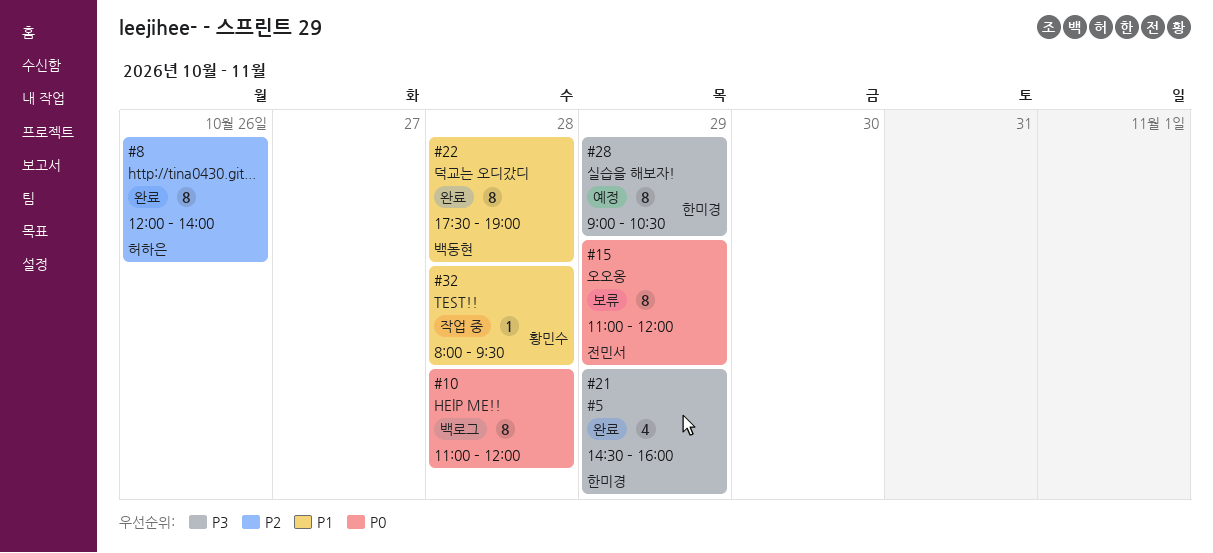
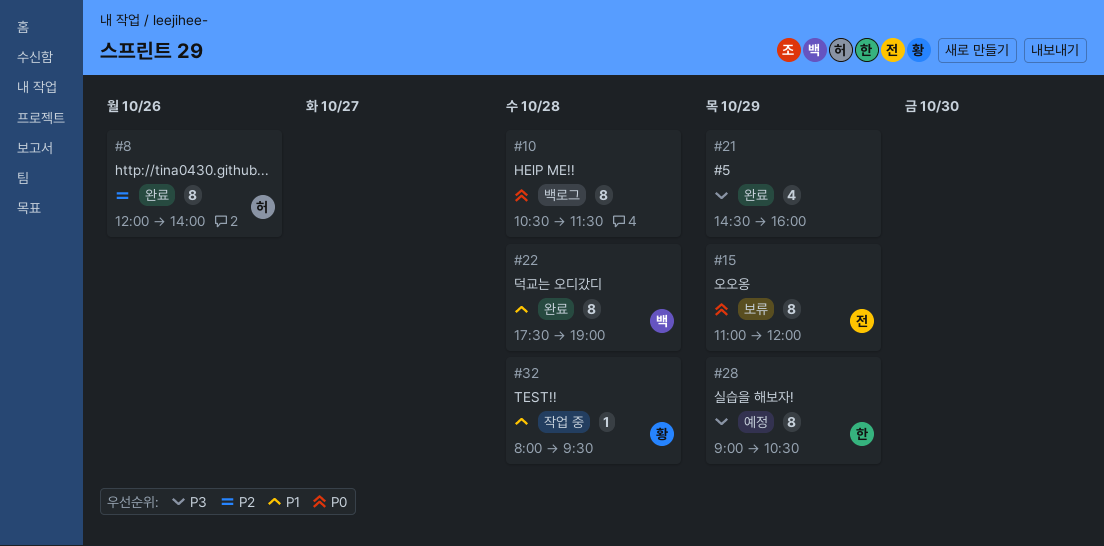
#10, begins: 11:00 -> 10:30
#10, ends: 12:00 -> 11:30
#21, owner: 한미경 -> none

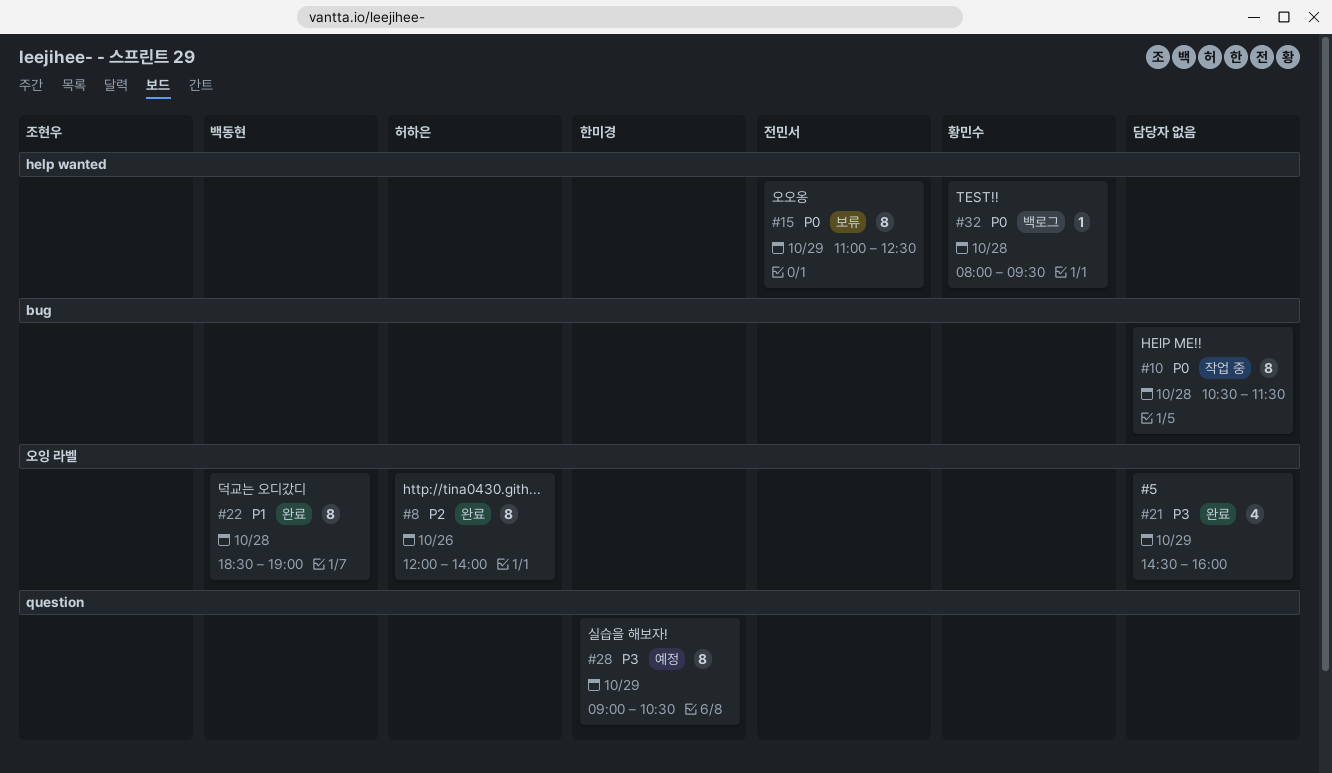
#10, status: 백로그 -> 작업 중
#15, ends: 12:00 -> 12:30
#22, begins: 17:30 -> 18:30
#32, status: 작업 중 -> 백로그
#32, priority: P1 -> P0

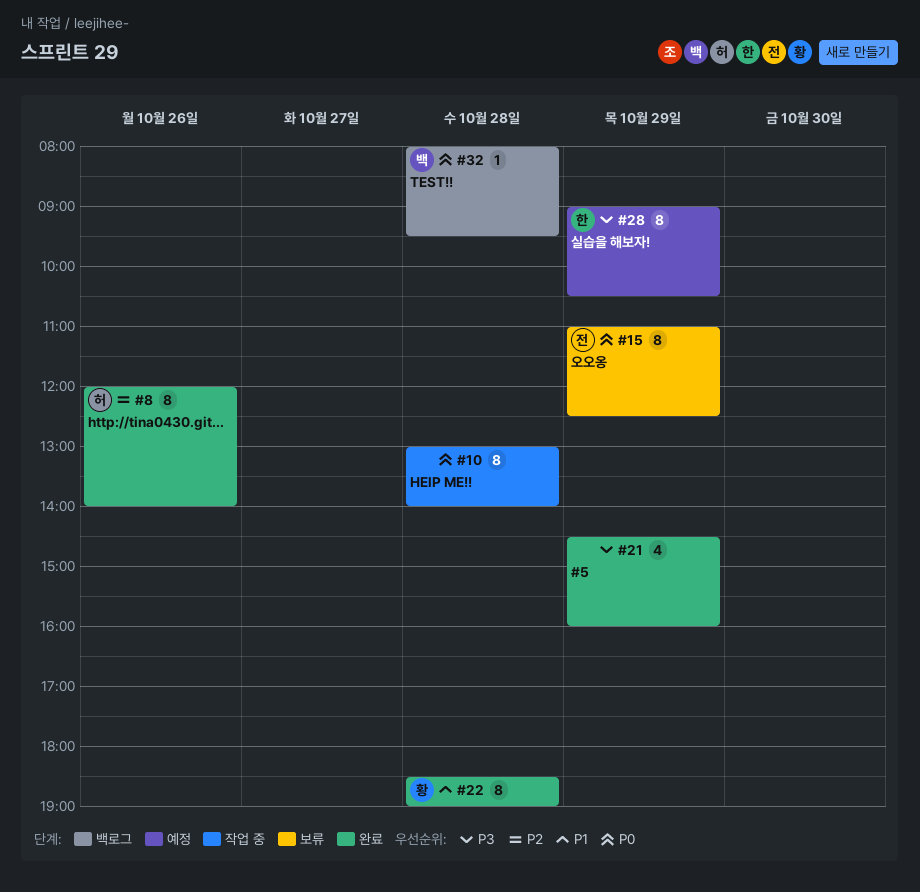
#10, begins: 10:30 -> 13:00
#10, ends: 11:30 -> 14:00
#22, owner: 백동현 -> 황민수
#32, owner: 황민수 -> 백동현

